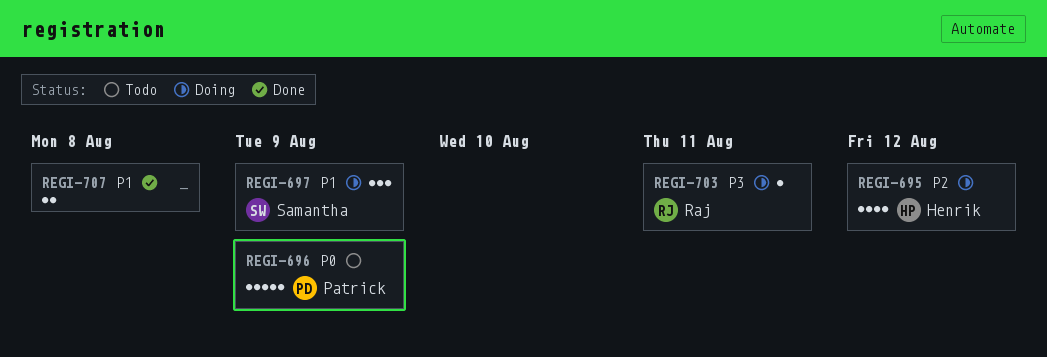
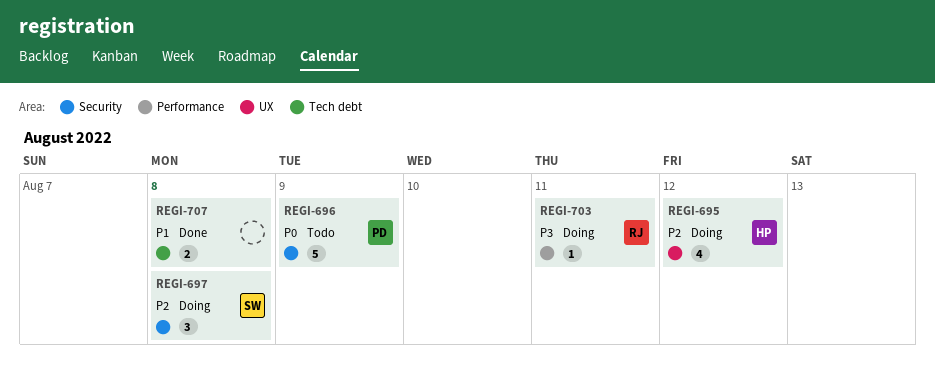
REGI-697, priority: P1 -> P2
REGI-697, due: Aug 9 -> Aug 8

